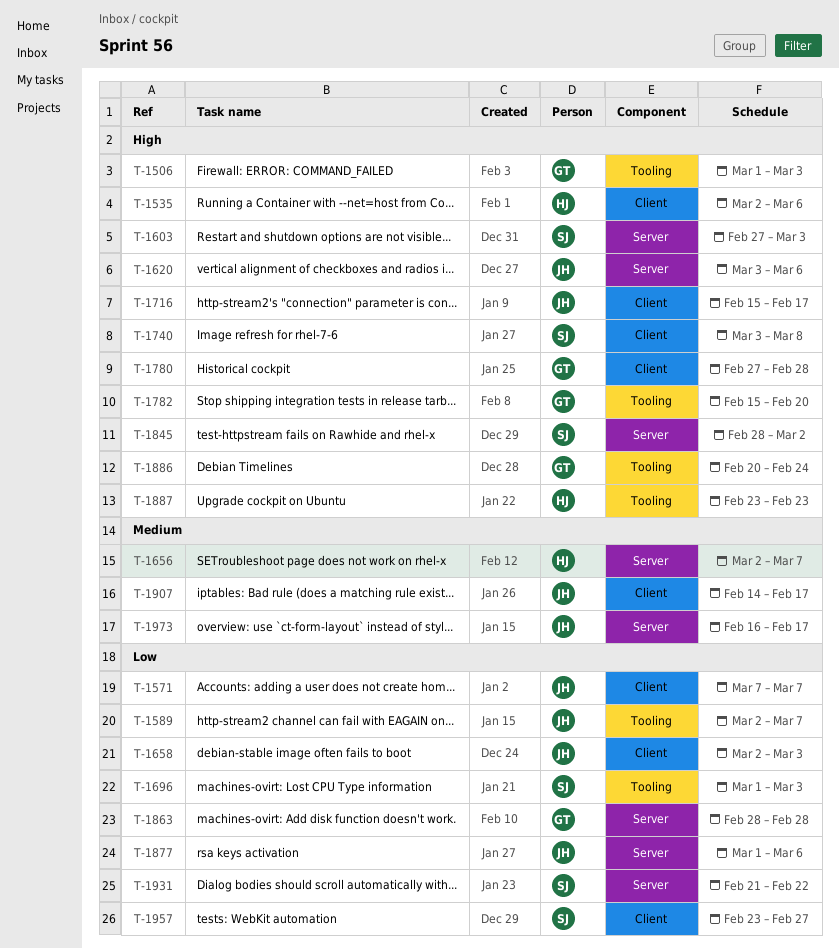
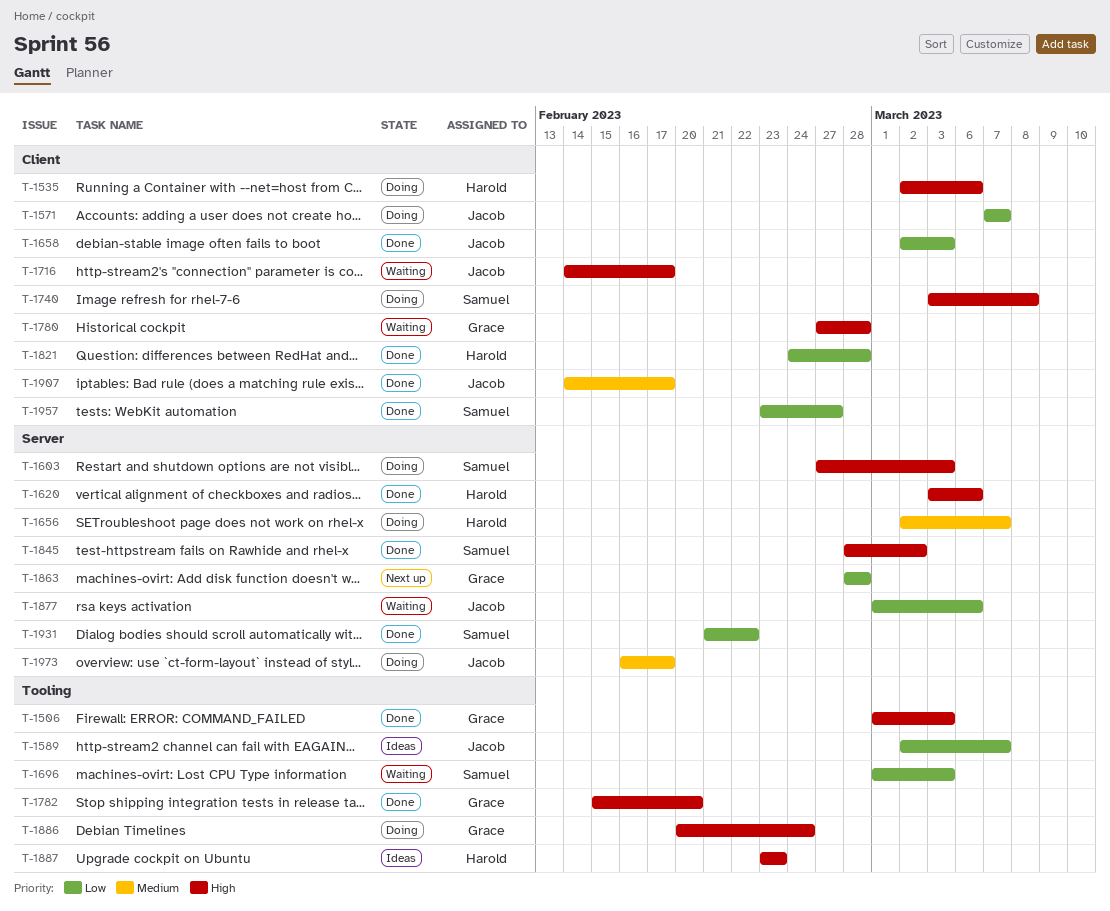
T-1620, owner: Jacob -> Harold
T-1716, start: Feb 15 -> Feb 14
T-1821: none -> present

